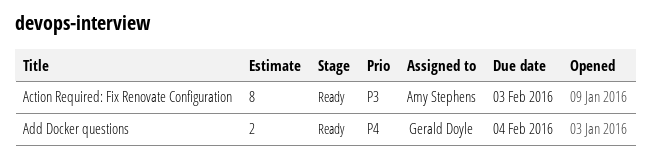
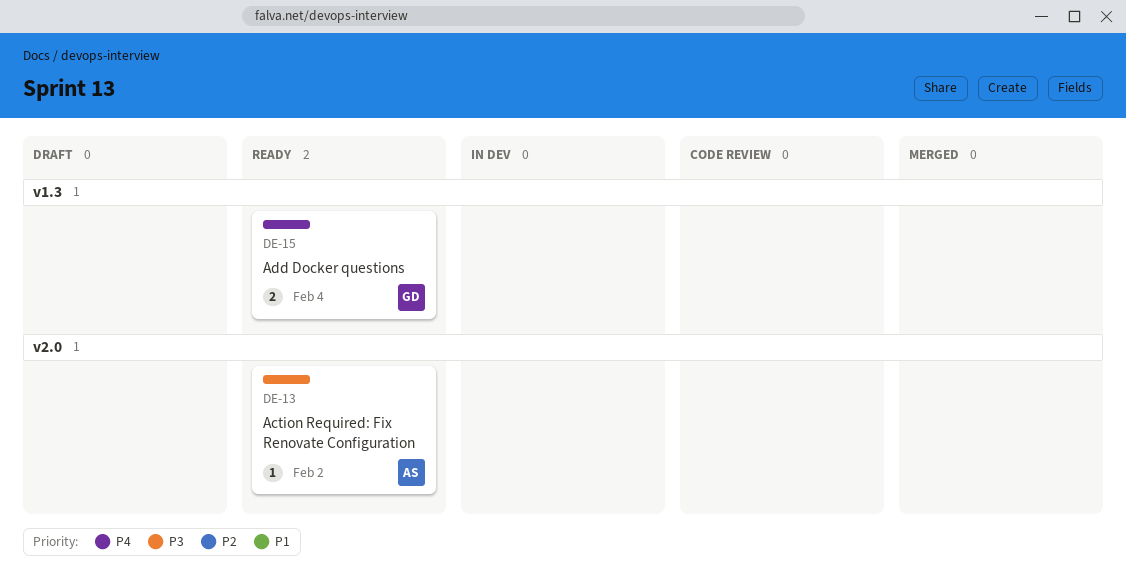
Action Required: Fix Renovate Configuration, estimate: 8 -> 1
Action Required: Fix Renovate Configuration, due: Feb 3 -> Feb 2

